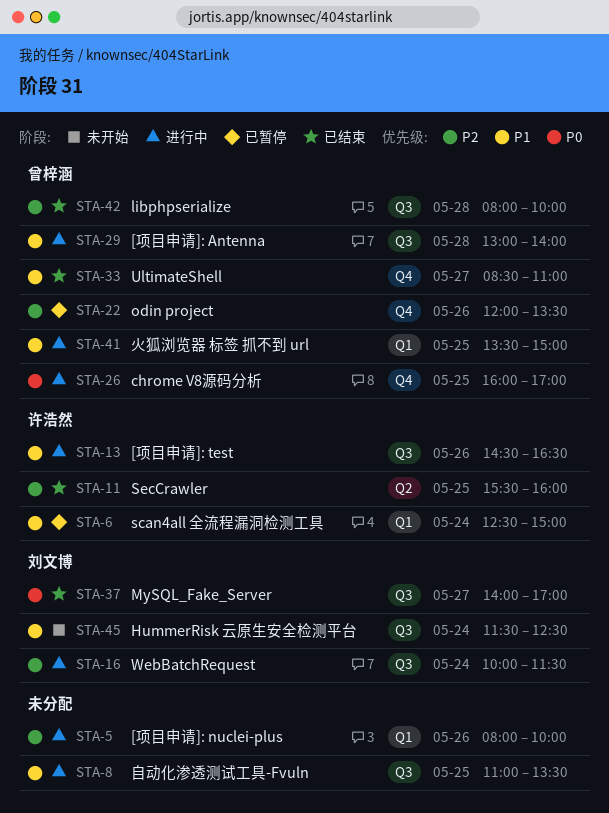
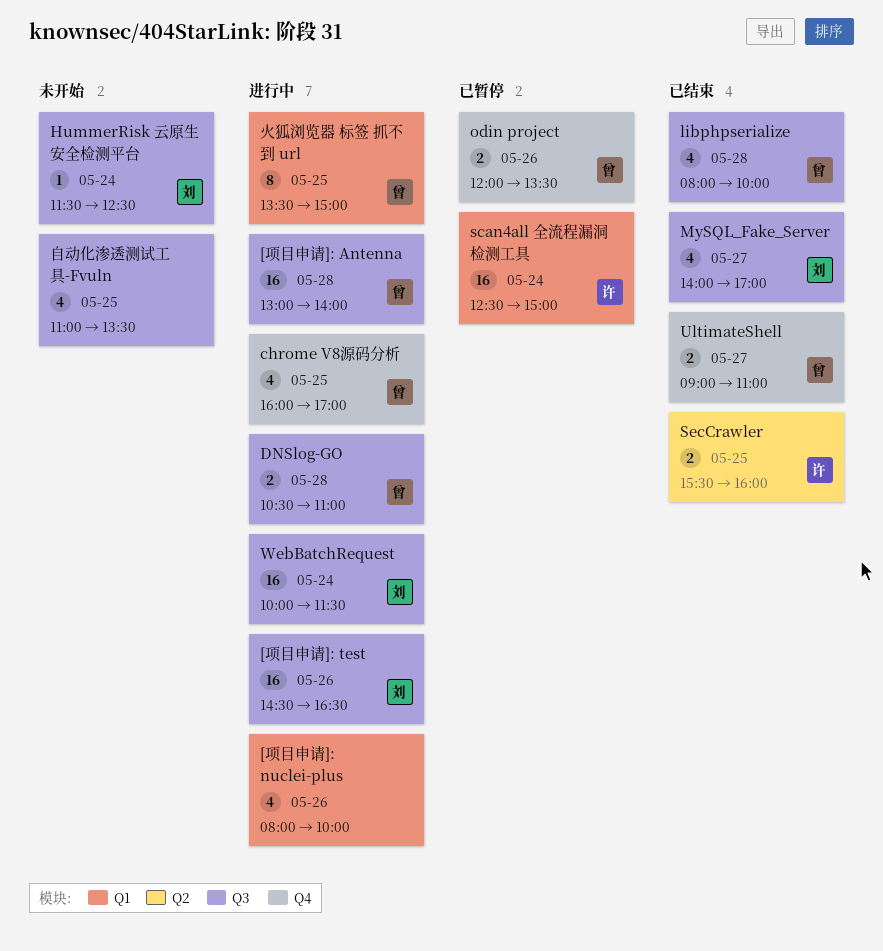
[项目申请]: test, owner: 许浩然 -> 刘文博
DNSlog-GO: none -> present
UltimateShell, begins: 08:30 -> 09:00
自动化渗透测试工具-Fvuln, status: 进行中 -> 未开始

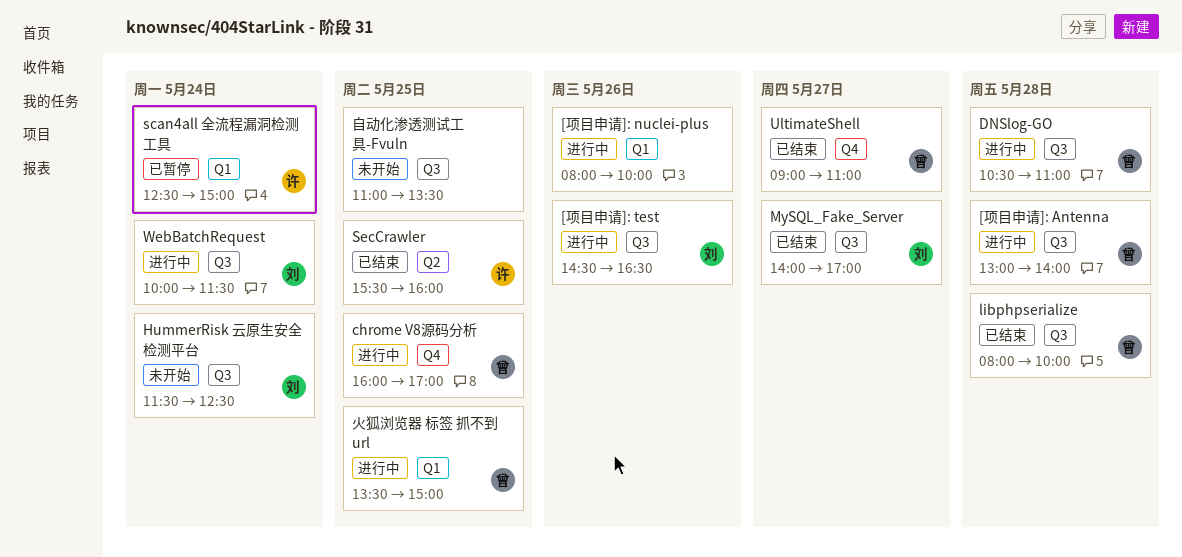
odin project: present -> none

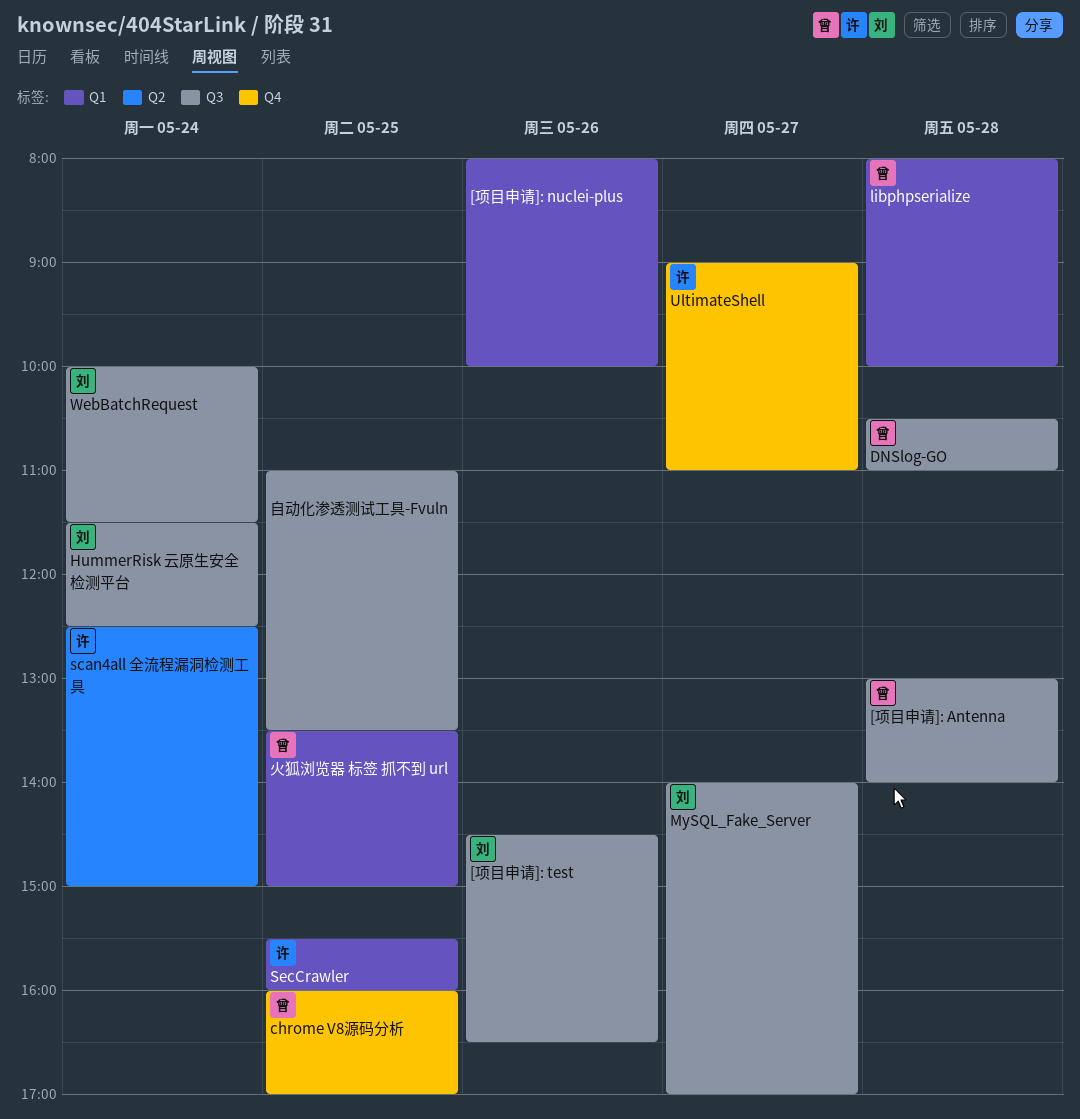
libphpserialize, label: Q3 -> Q1
scan4all 全流程漏洞检测工具, label: Q1 -> Q2
SecCrawler, label: Q2 -> Q1
UltimateShell, owner: 曾 -> 许

